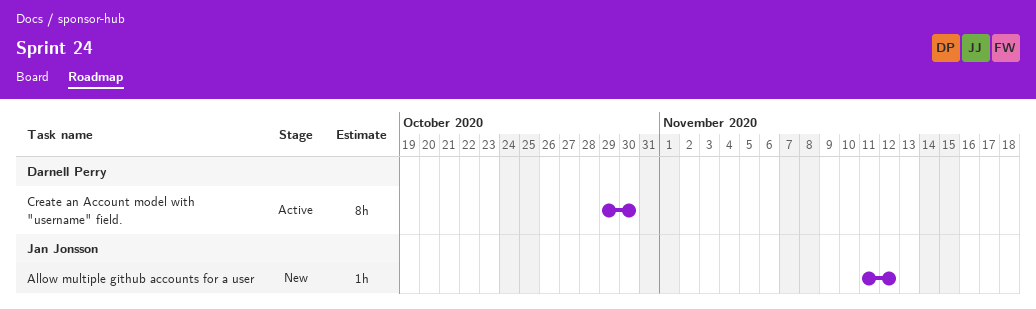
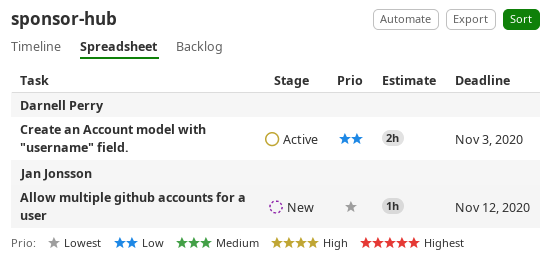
Create an Account model with "username" field., estimate: 8h -> 2h
Create an Account model with "username" field., due: Oct 30 -> Nov 3

